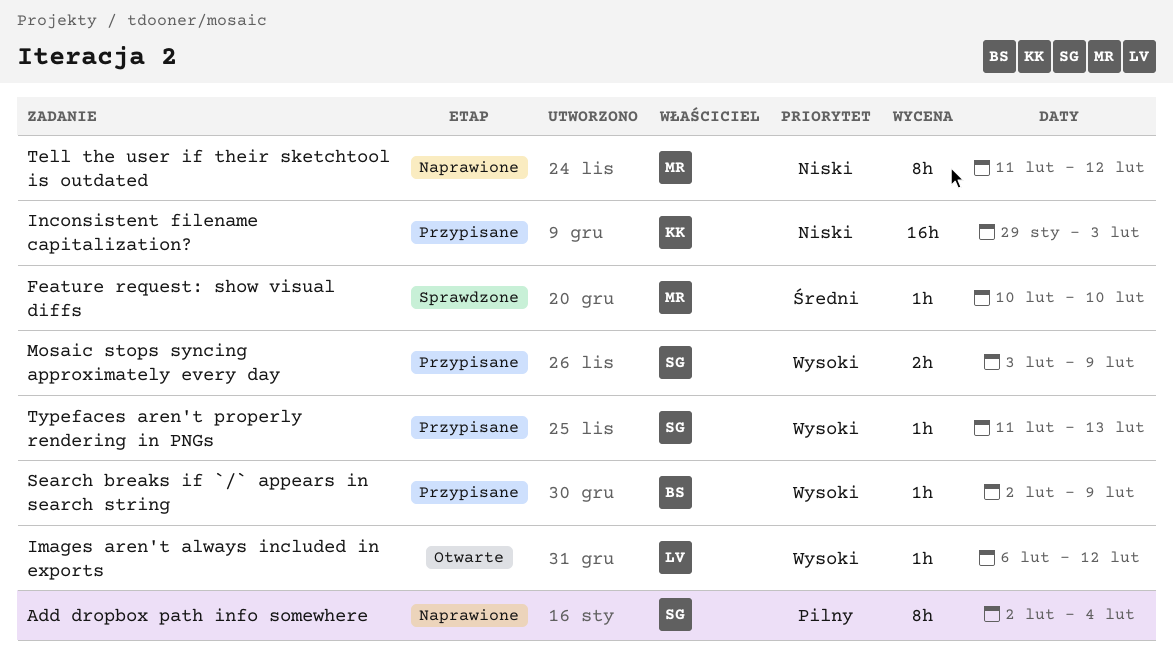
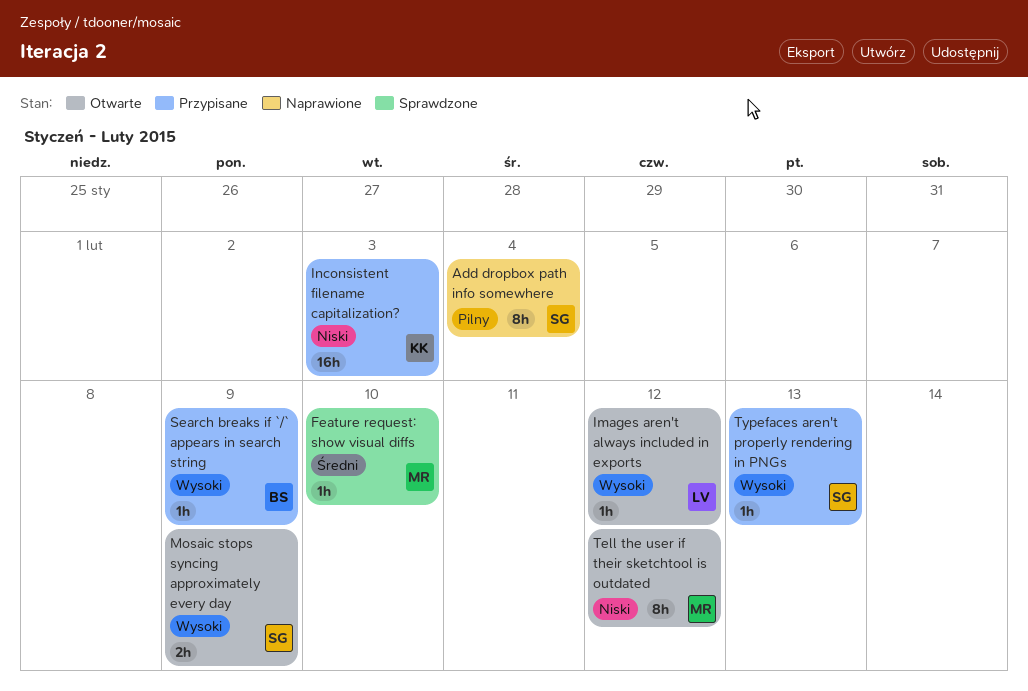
Mosaic stops syncing approximately every day, status: Przypisane -> Otwarte
Tell the user if their sketchtool is outdated, status: Naprawione -> Otwarte

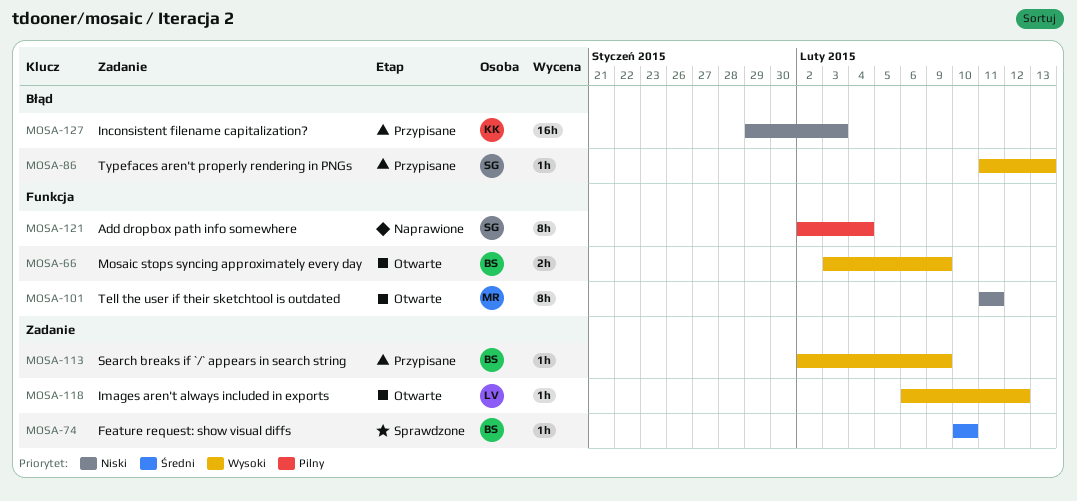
Feature request: show visual diffs, owner: MR -> BS
Mosaic stops syncing approximately every day, owner: SG -> BS
Tell the user if their sketchtool is outdated, due: Feb 12 -> Feb 11

